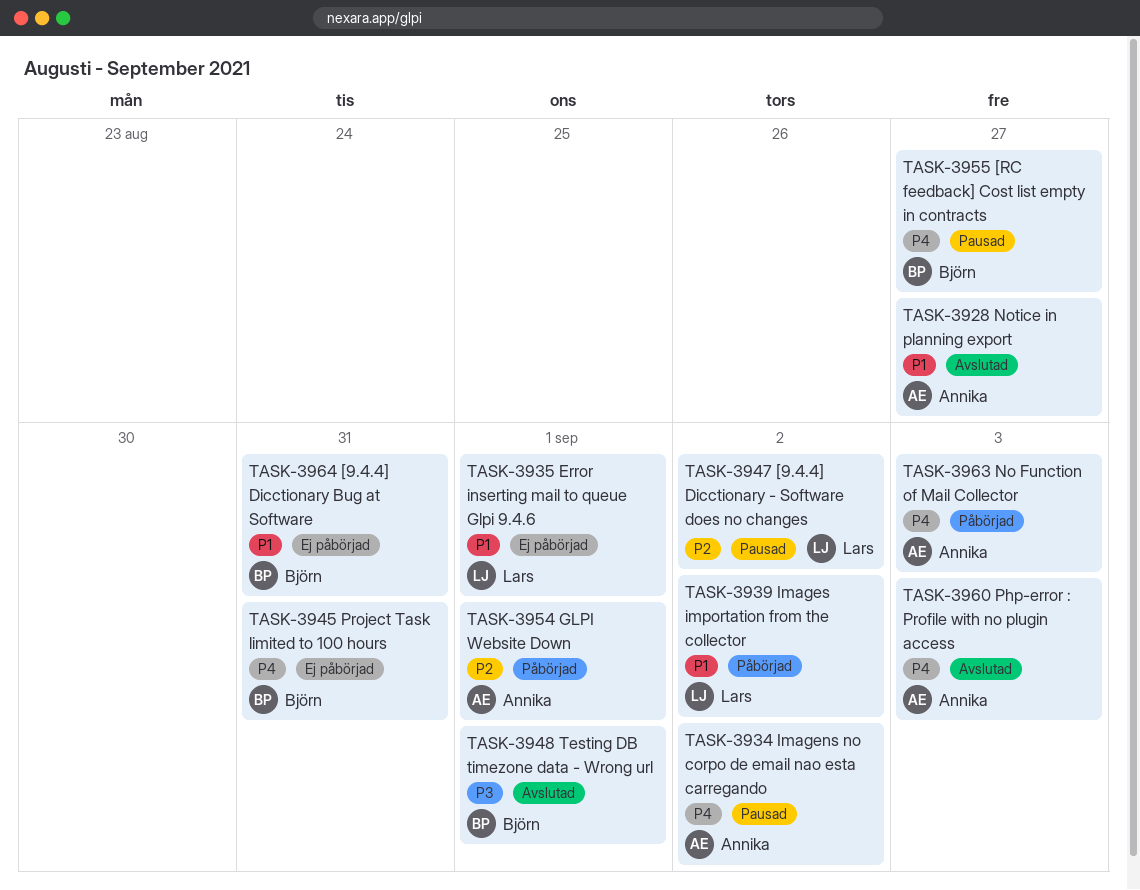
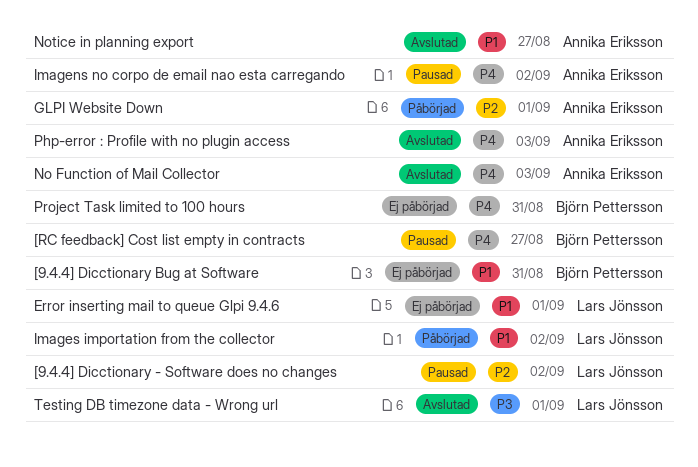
No Function of Mail Collector, status: Påbörjad -> Avslutad
Testing DB timezone data - Wrong url, owner: Björn Pettersson -> Lars Jönsson

